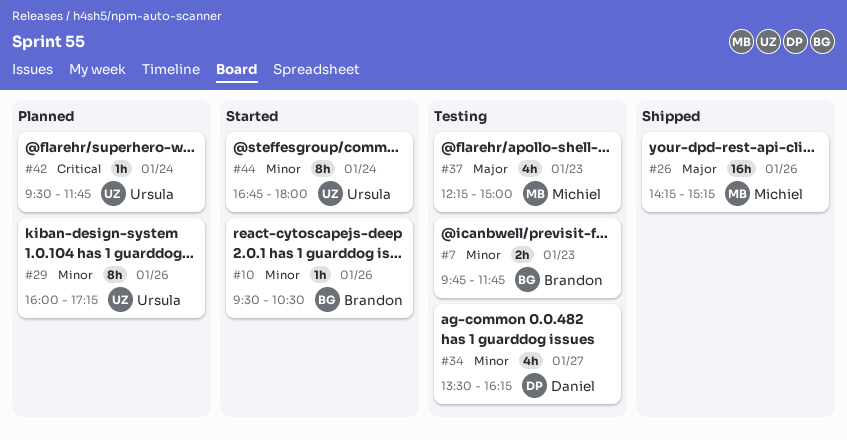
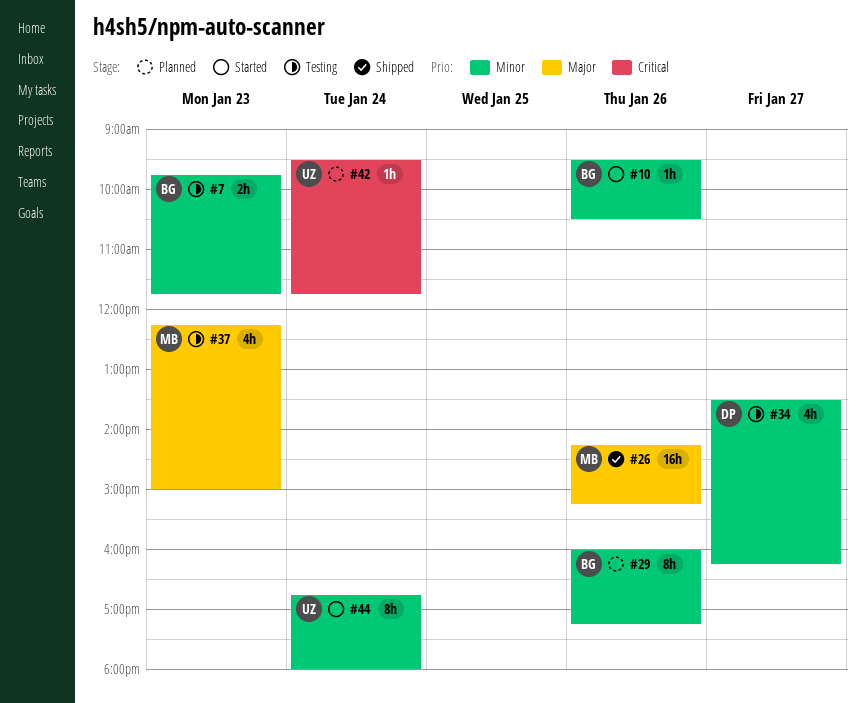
#29, owner: Ursula -> Brandon

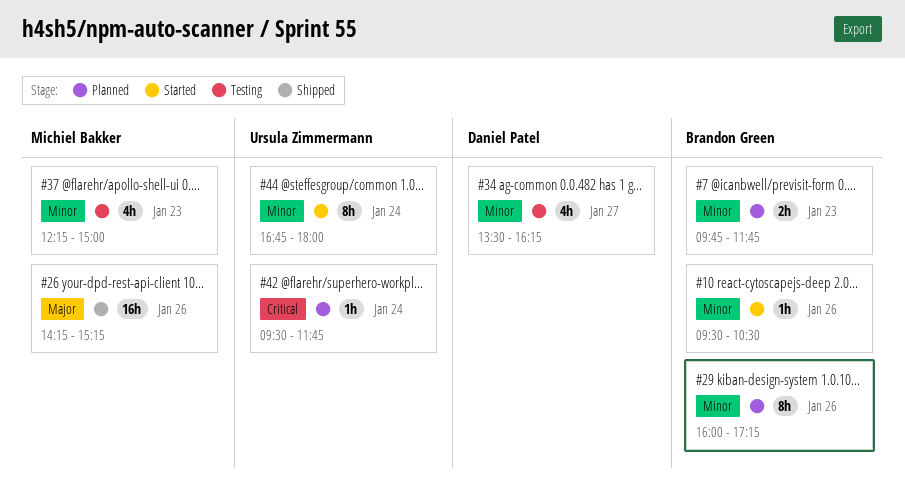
#7, status: Testing -> Planned
#37, priority: Major -> Minor

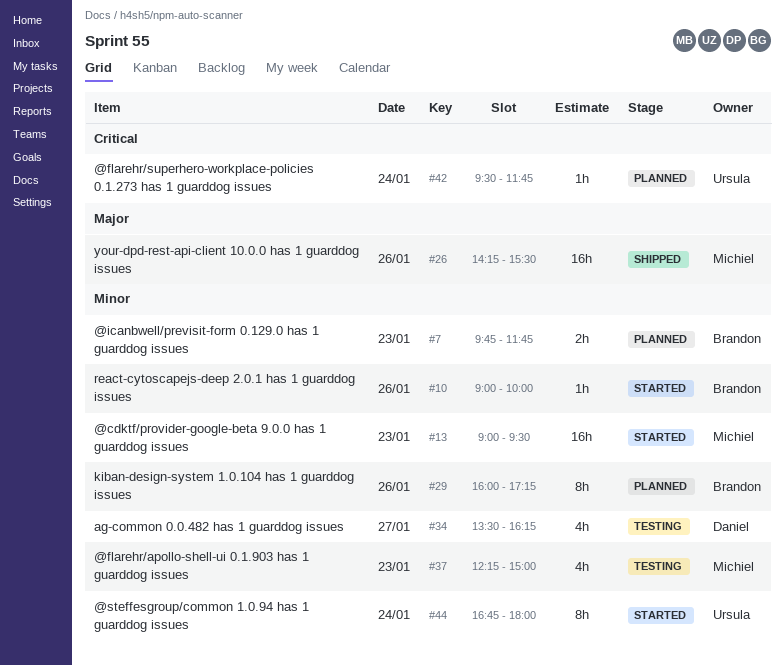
#10, begins: 09:30 -> 09:00
#10, ends: 10:30 -> 10:00
#13: none -> present
#26, ends: 15:15 -> 15:30

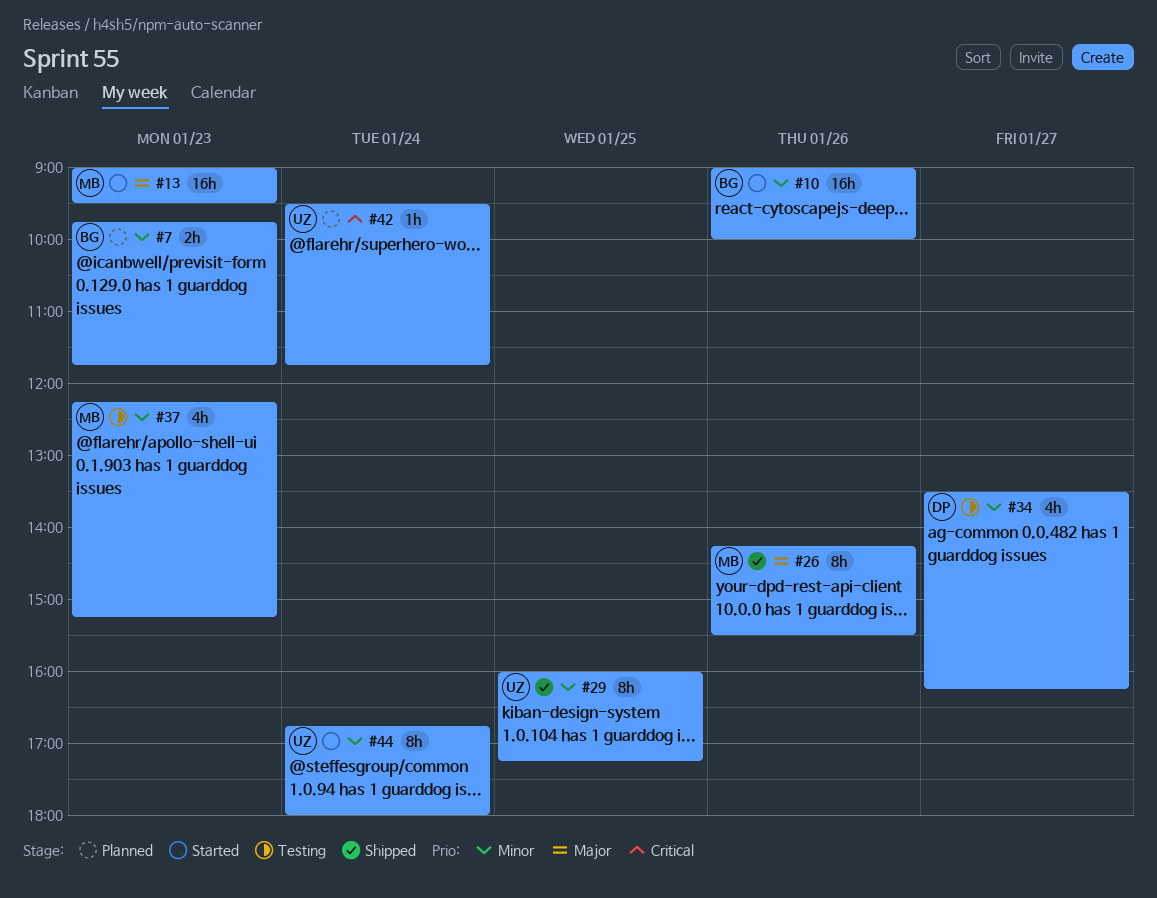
#10, estimate: 1h -> 16h
#13, priority: Minor -> Major
#26, estimate: 16h -> 8h
#29, status: Planned -> Shipped
#29, owner: Brandon -> Ursula
#29, day: Jan 26 -> Jan 25
#37, ends: 15:00 -> 15:15

